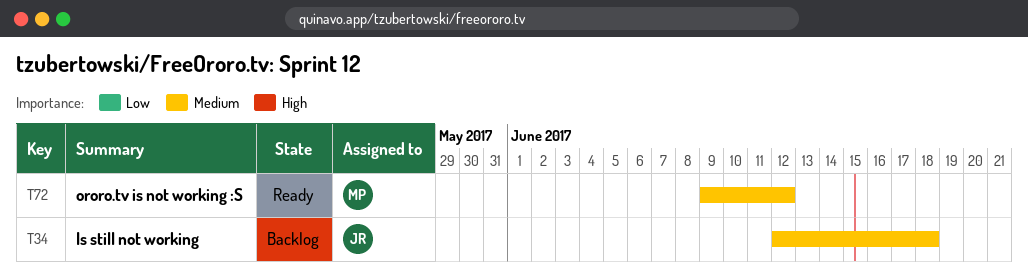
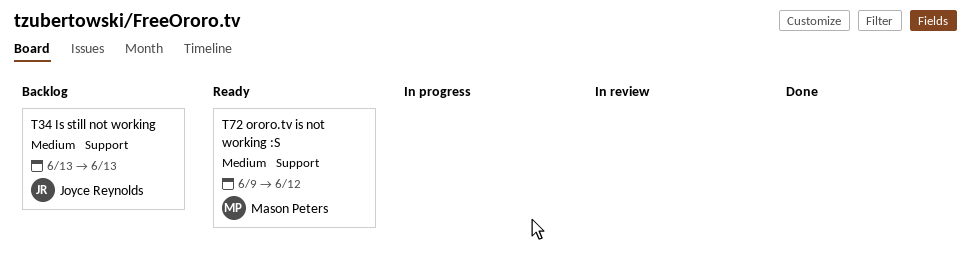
T34, start: Jun 12 -> Jun 13
T34, due: Jun 18 -> Jun 13

